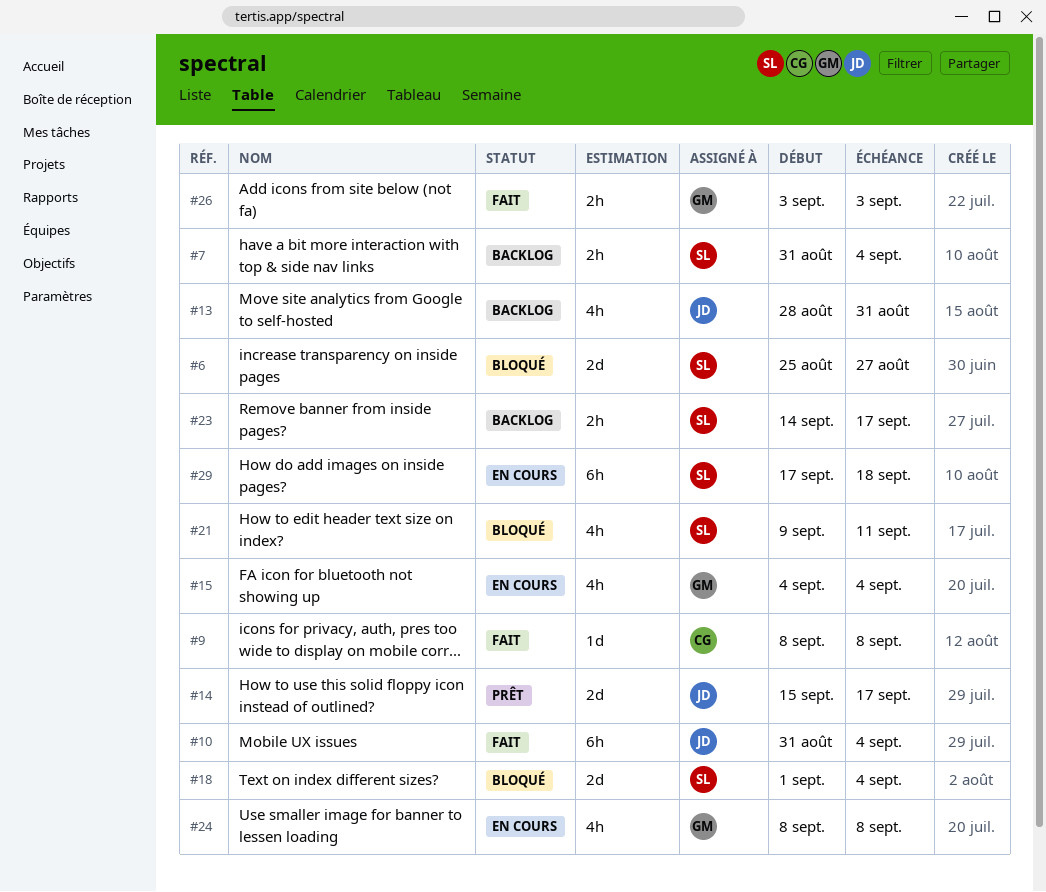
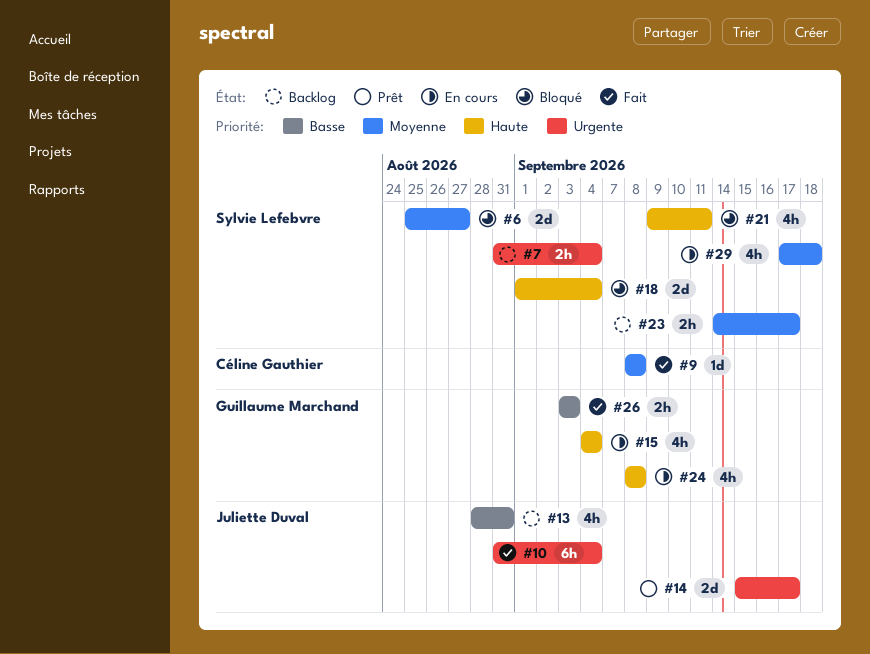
#29, estimate: 6h -> 4h

